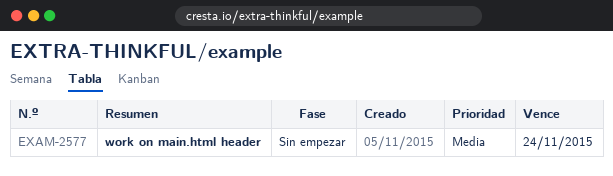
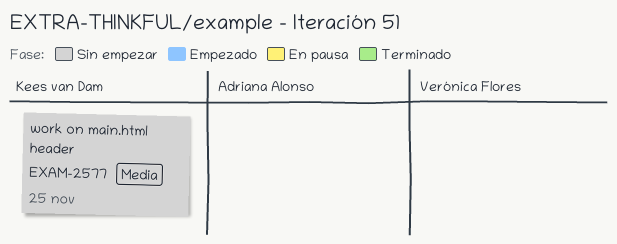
EXAM-2577, due: Nov 24 -> Nov 25

